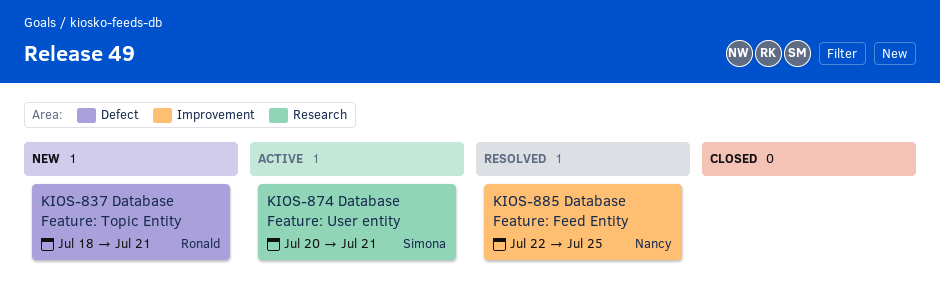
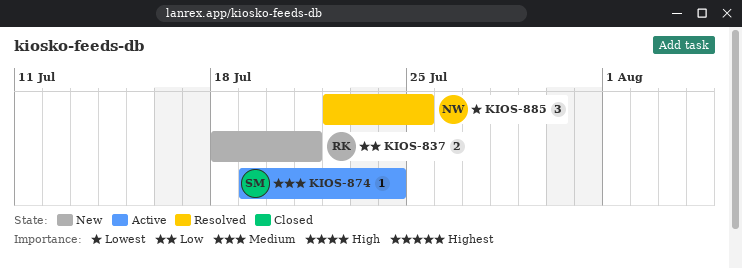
KIOS-874, start: Jul 20 -> Jul 19
KIOS-874, due: Jul 21 -> Jul 24

